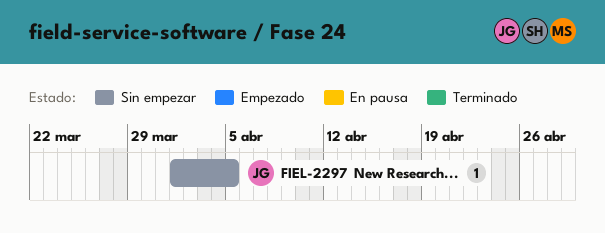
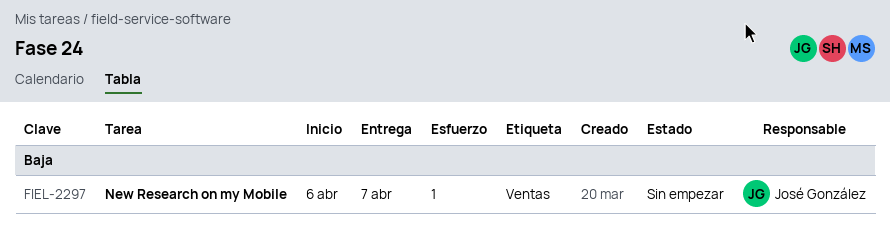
FIEL-2297, start: Apr 1 -> Apr 6
FIEL-2297, due: Apr 5 -> Apr 7

